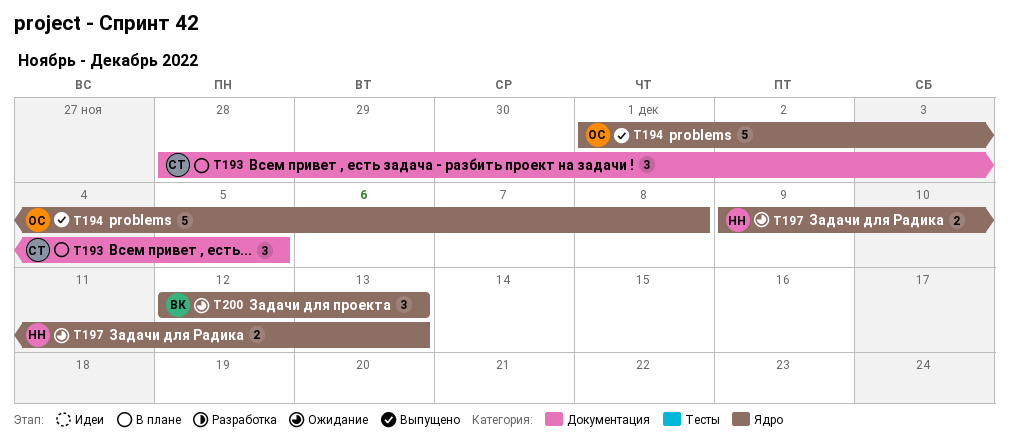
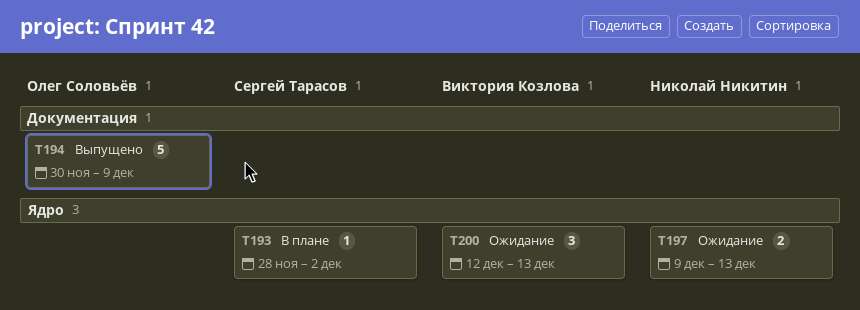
T193, label: Документация -> Ядро
T193, estimate: 3 -> 1
T193, due: Dec 5 -> Dec 2
T194, label: Ядро -> Документация
T194, start: Dec 1 -> Nov 30
T194, due: Dec 8 -> Dec 9

